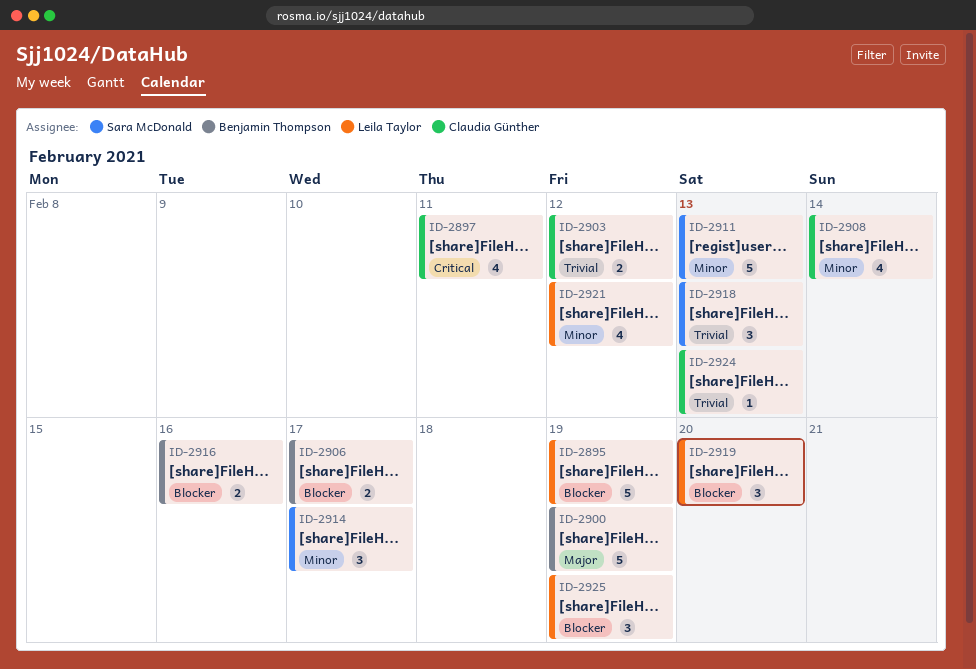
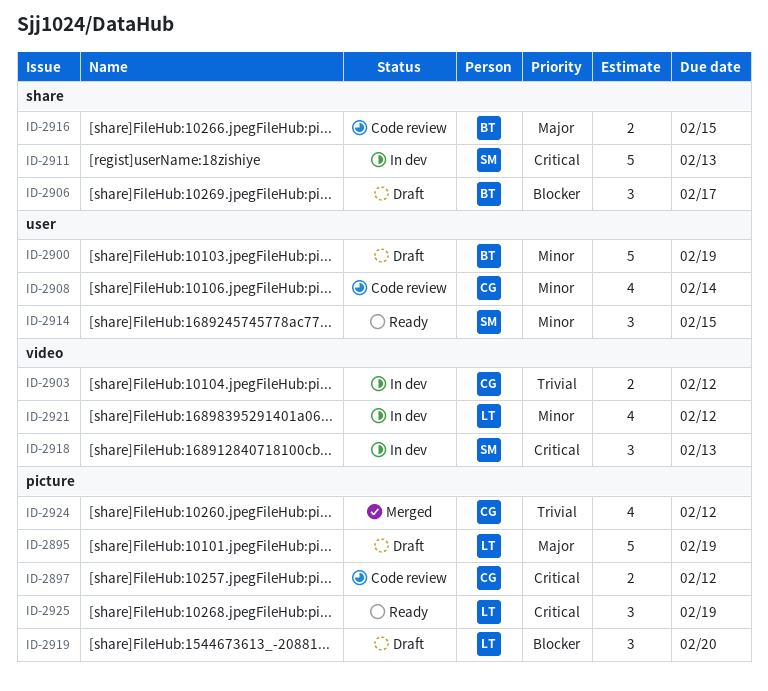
ID-2895, priority: Blocker -> Major
ID-2897, estimate: 4 -> 2
ID-2897, due: Feb 11 -> Feb 12
ID-2900, priority: Major -> Minor
ID-2906, estimate: 2 -> 3
ID-2911, priority: Minor -> Critical
ID-2914, due: Feb 17 -> Feb 15
ID-2916, priority: Blocker -> Major
ID-2916, due: Feb 16 -> Feb 15
ID-2918, priority: Trivial -> Critical
ID-2924, estimate: 1 -> 4
ID-2924, due: Feb 13 -> Feb 12
ID-2925, priority: Blocker -> Critical

